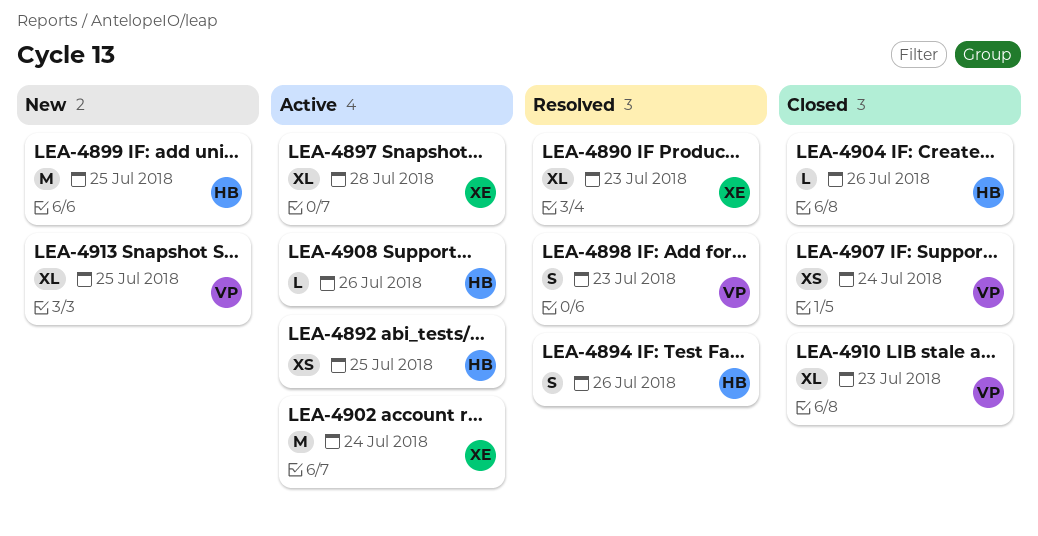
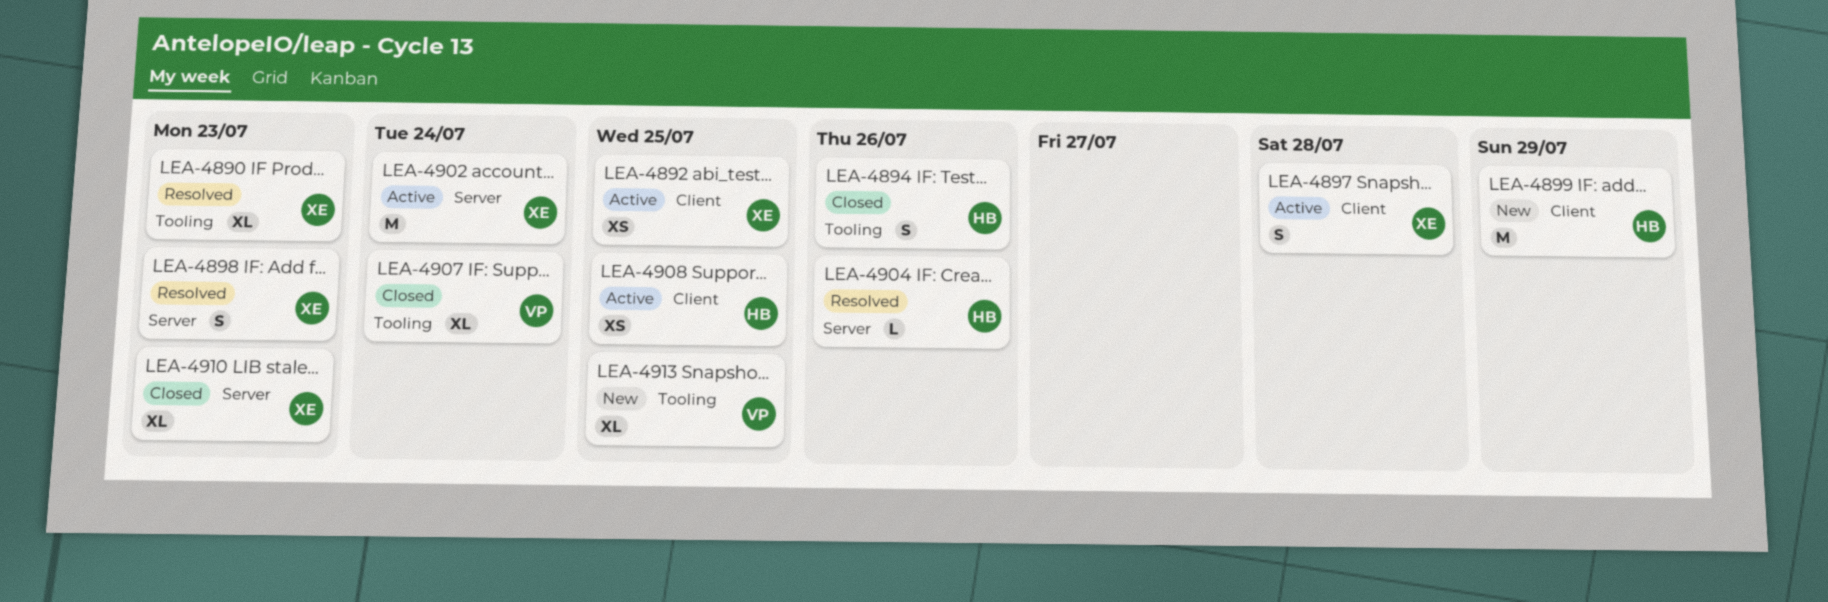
LEA-4892, owner: HB -> XE
LEA-4894, status: Resolved -> Closed
LEA-4897, estimate: XL -> S
LEA-4898, owner: VP -> XE
LEA-4899, due: Jul 25 -> Jul 29
LEA-4904, status: Closed -> Resolved
LEA-4907, estimate: XS -> XL
LEA-4908, estimate: L -> XS
LEA-4908, due: Jul 26 -> Jul 25
LEA-4910, owner: VP -> XE

